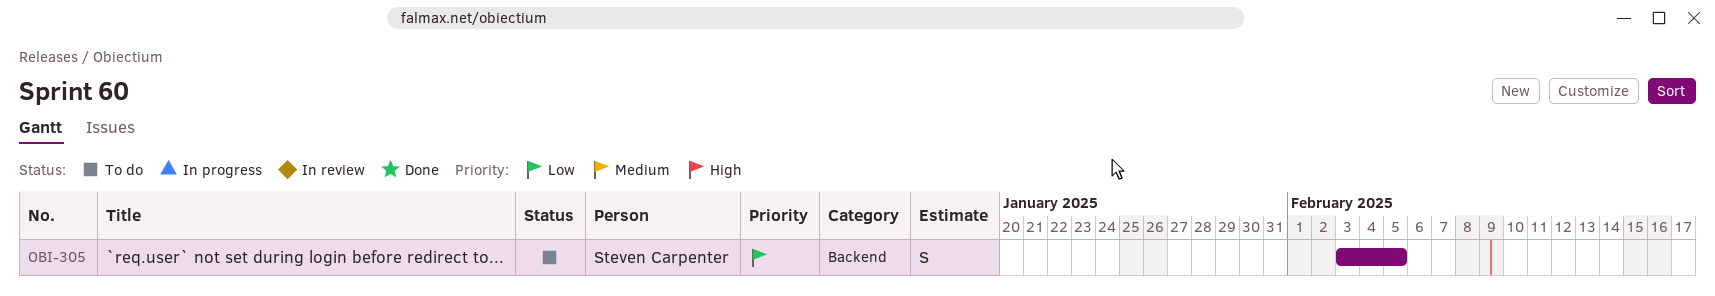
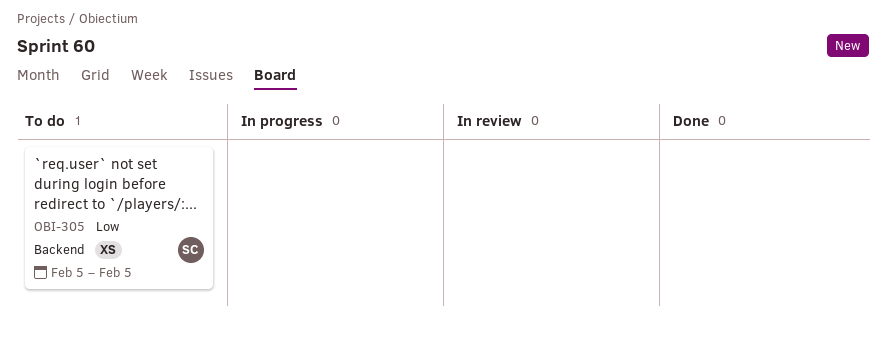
OBI-305, estimate: S -> XS
OBI-305, start: Feb 3 -> Feb 5

